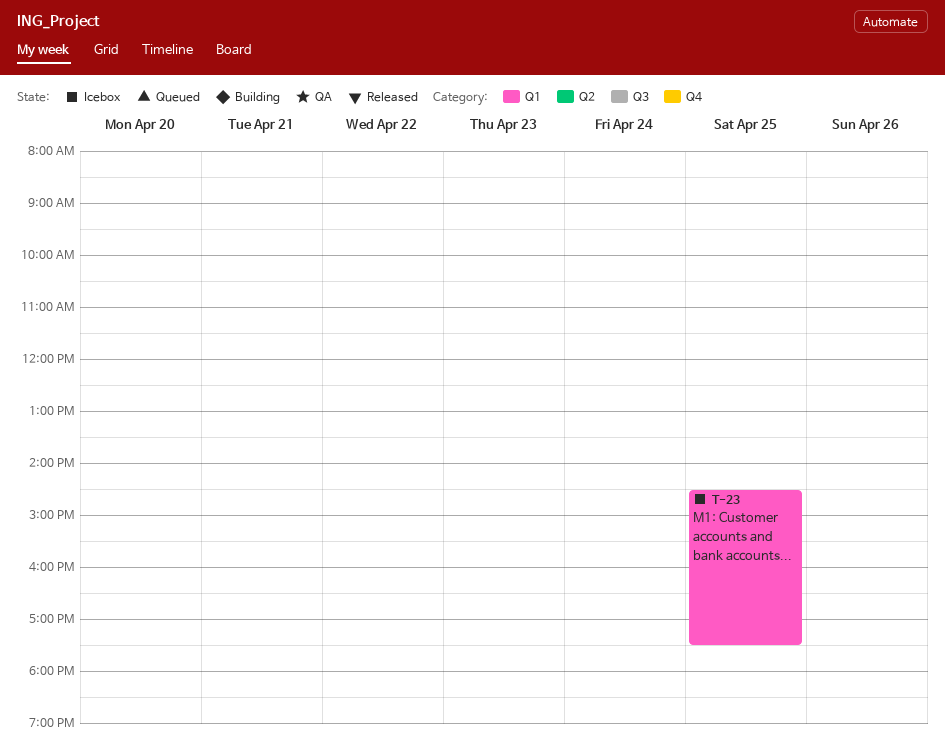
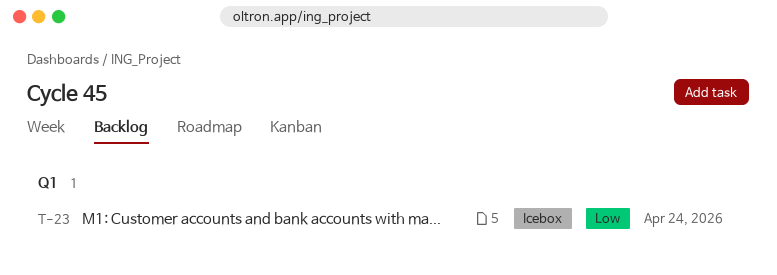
T-23, day: Apr 25 -> Apr 24

